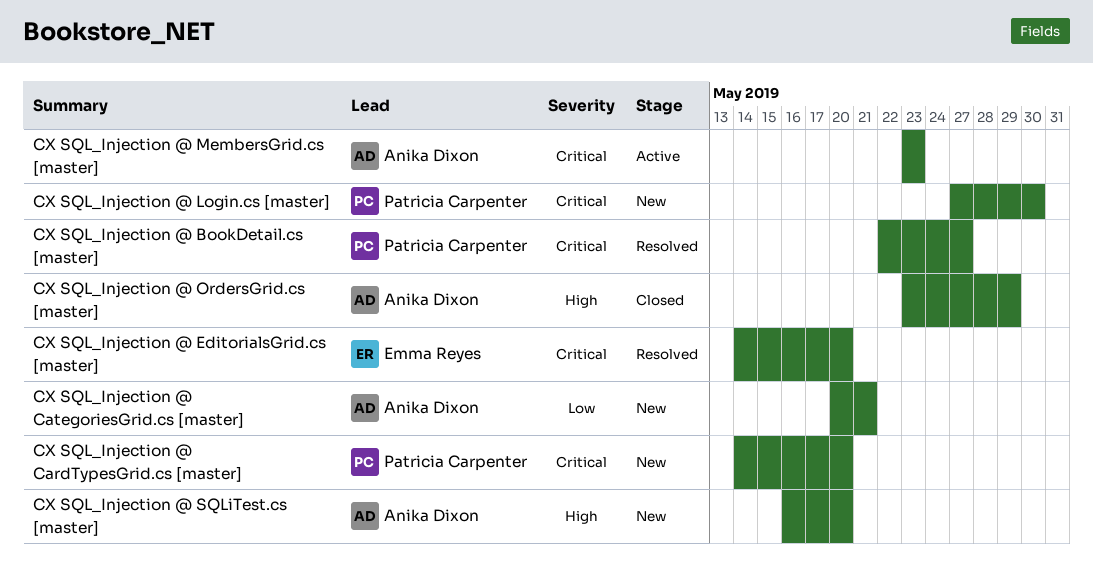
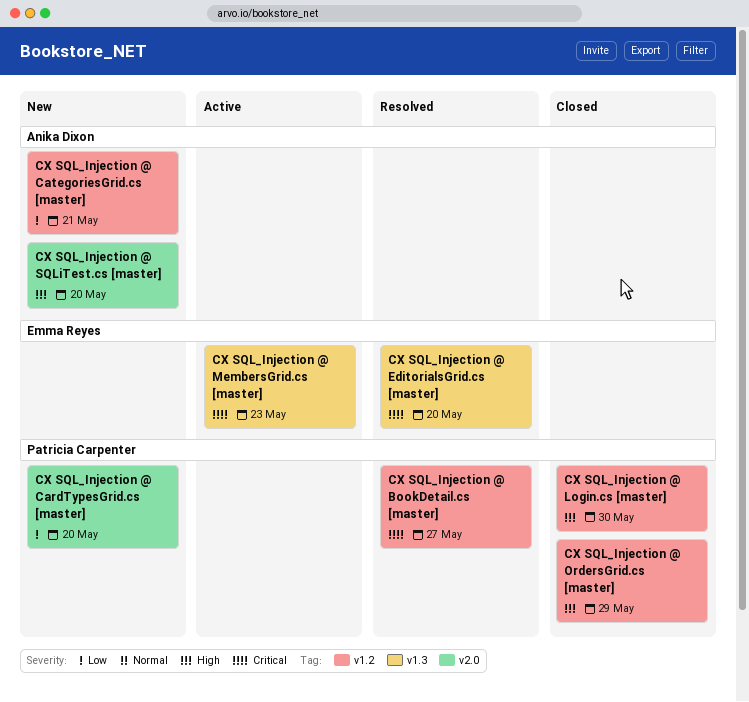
CX SQL_Injection @ CardTypesGrid.cs [master], priority: Critical -> Low
CX SQL_Injection @ Login.cs [master], status: New -> Closed
CX SQL_Injection @ Login.cs [master], priority: Critical -> High
CX SQL_Injection @ MembersGrid.cs [master], owner: Anika Dixon -> Emma Reyes
CX SQL_Injection @ OrdersGrid.cs [master], owner: Anika Dixon -> Patricia Carpenter

